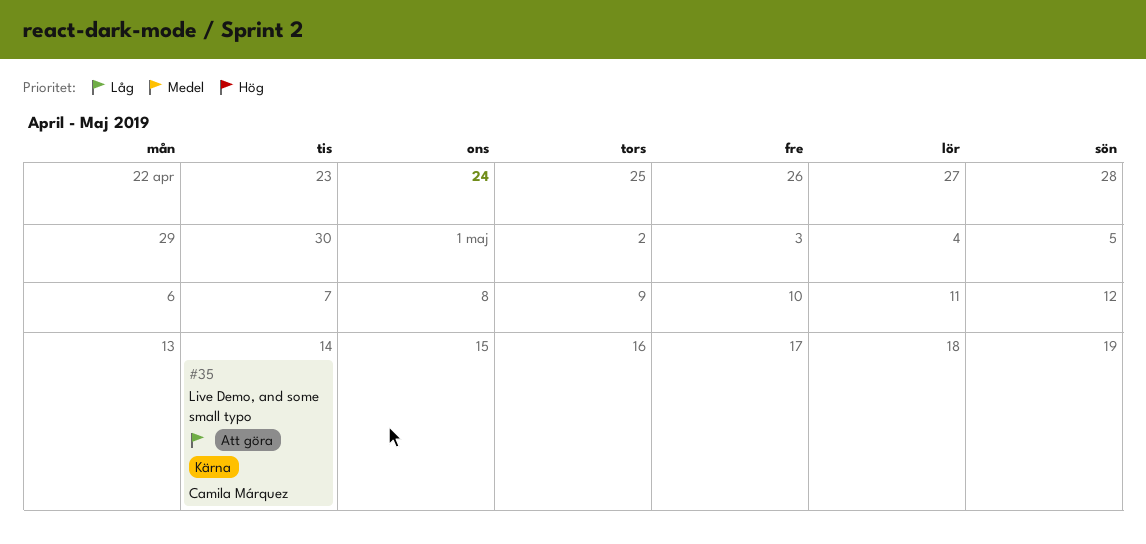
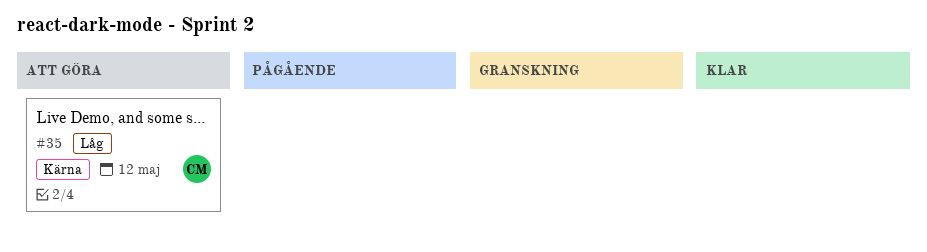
#35, due: May 14 -> May 12

